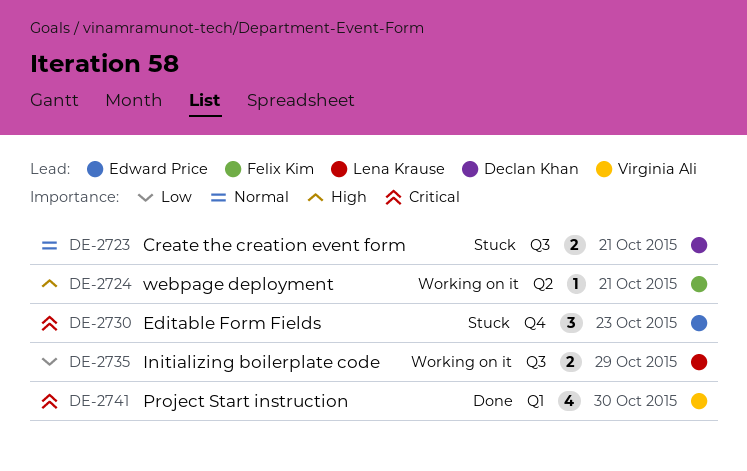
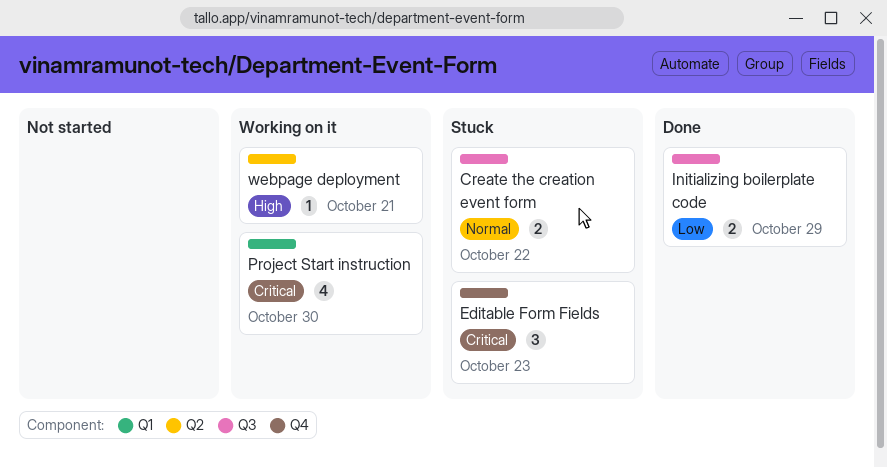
Create the creation event form, due: Oct 21 -> Oct 22
Initializing boilerplate code, status: Working on it -> Done
Project Start instruction, status: Done -> Working on it

